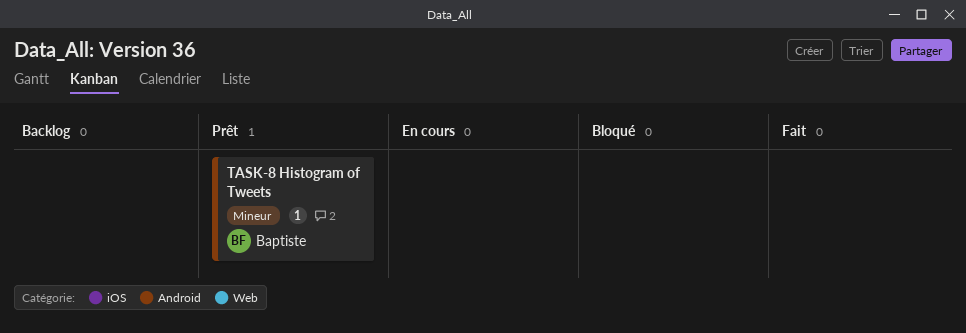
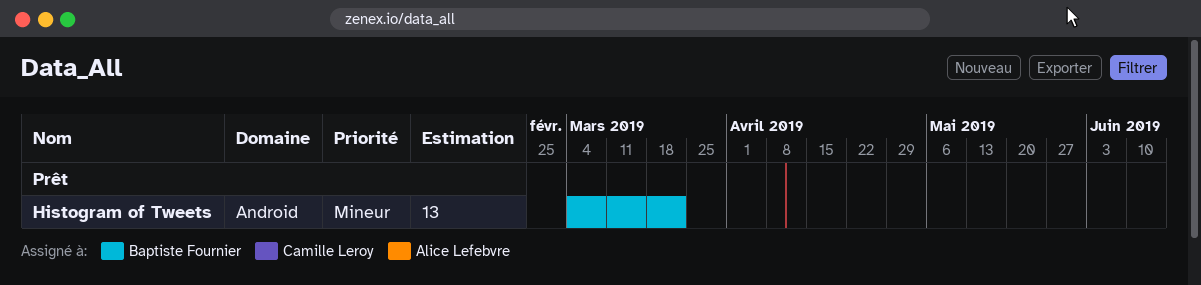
Histogram of Tweets, estimate: 1 -> 13

